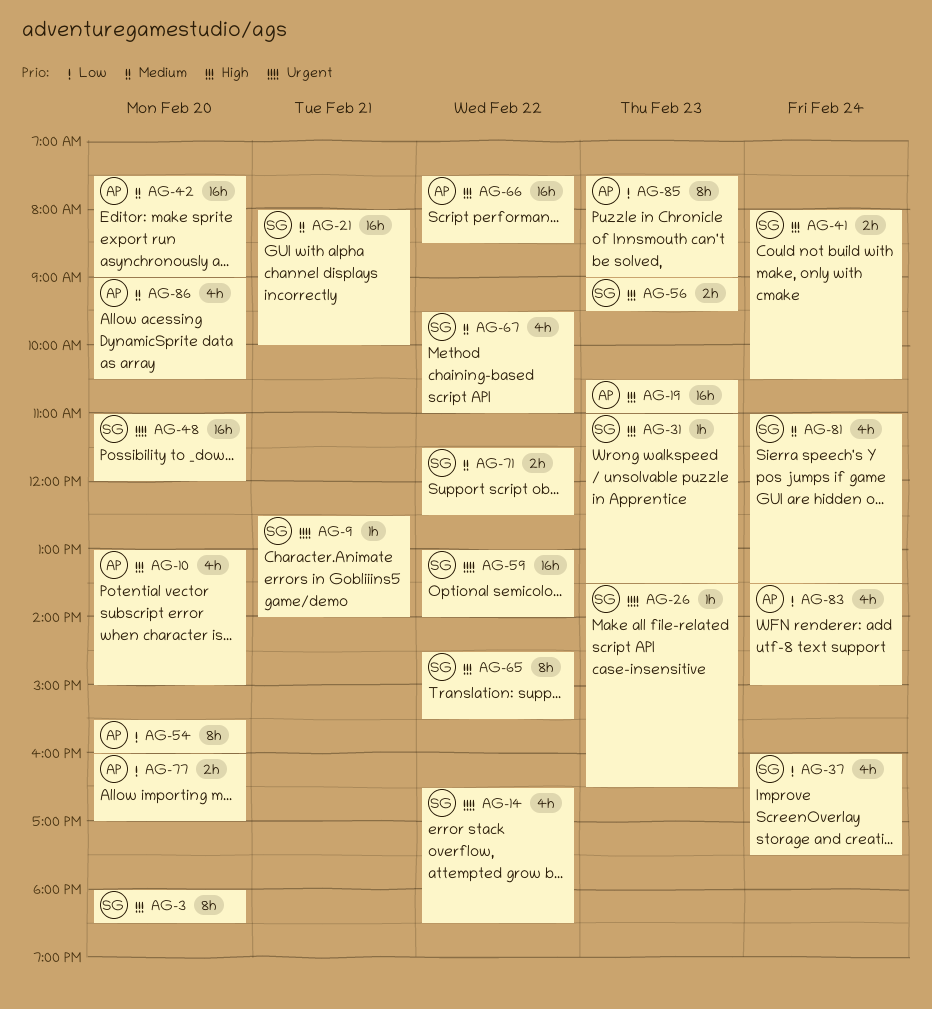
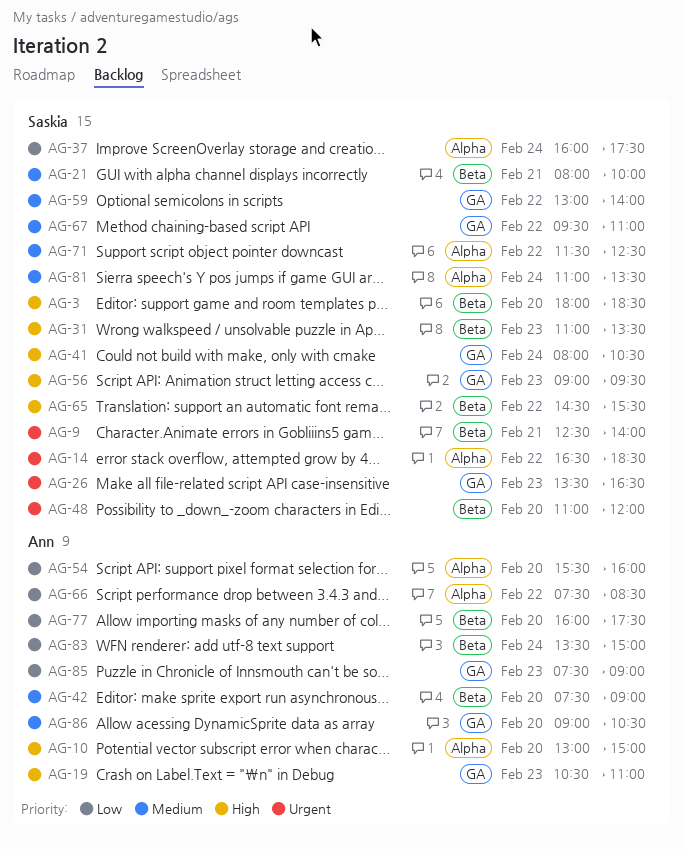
AG-59, priority: Urgent -> Medium
AG-66, priority: High -> Low
AG-77, ends: 17:00 -> 17:30

